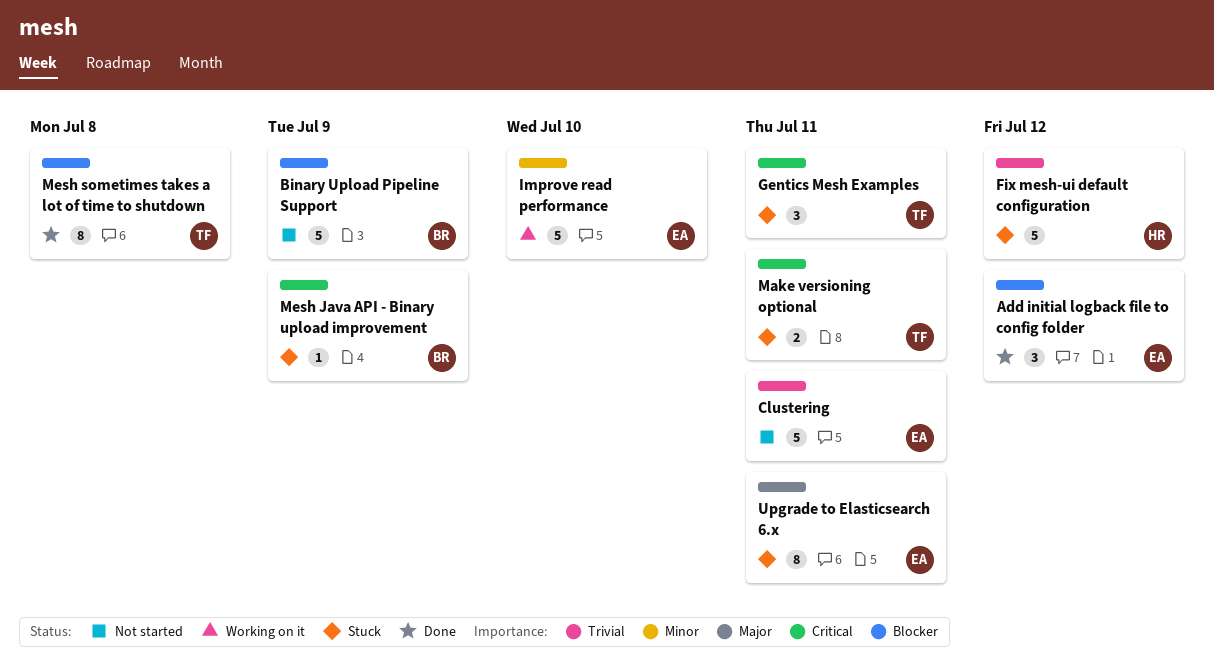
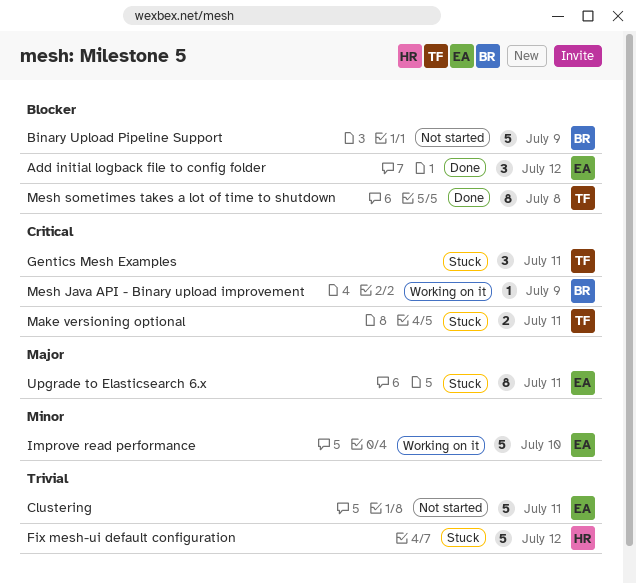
Mesh Java API - Binary upload improvement, status: Stuck -> Working on it

